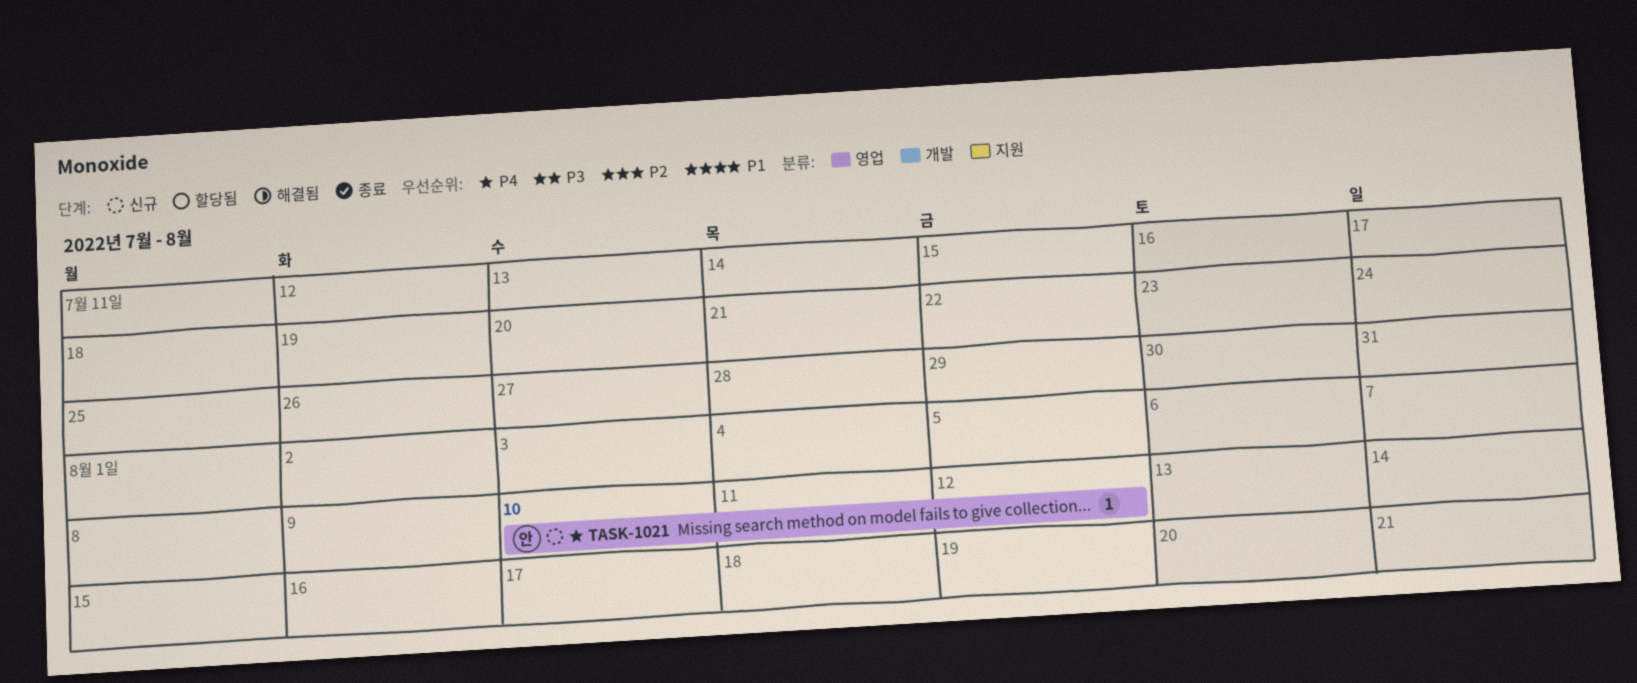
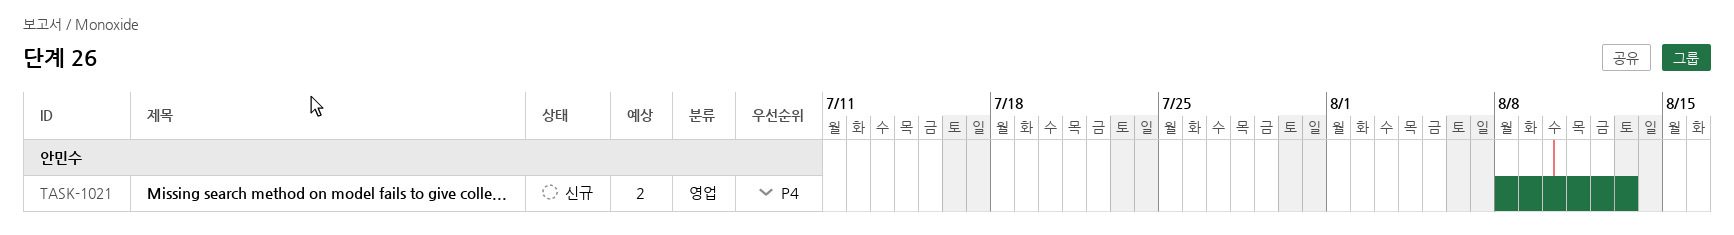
TASK-1021, estimate: 1 -> 2
TASK-1021, start: Aug 10 -> Aug 8
TASK-1021, due: Aug 12 -> Aug 13

